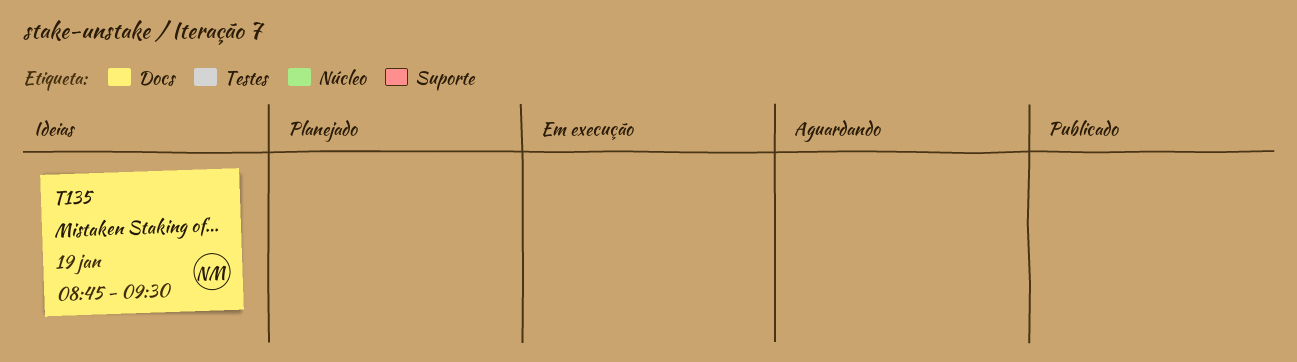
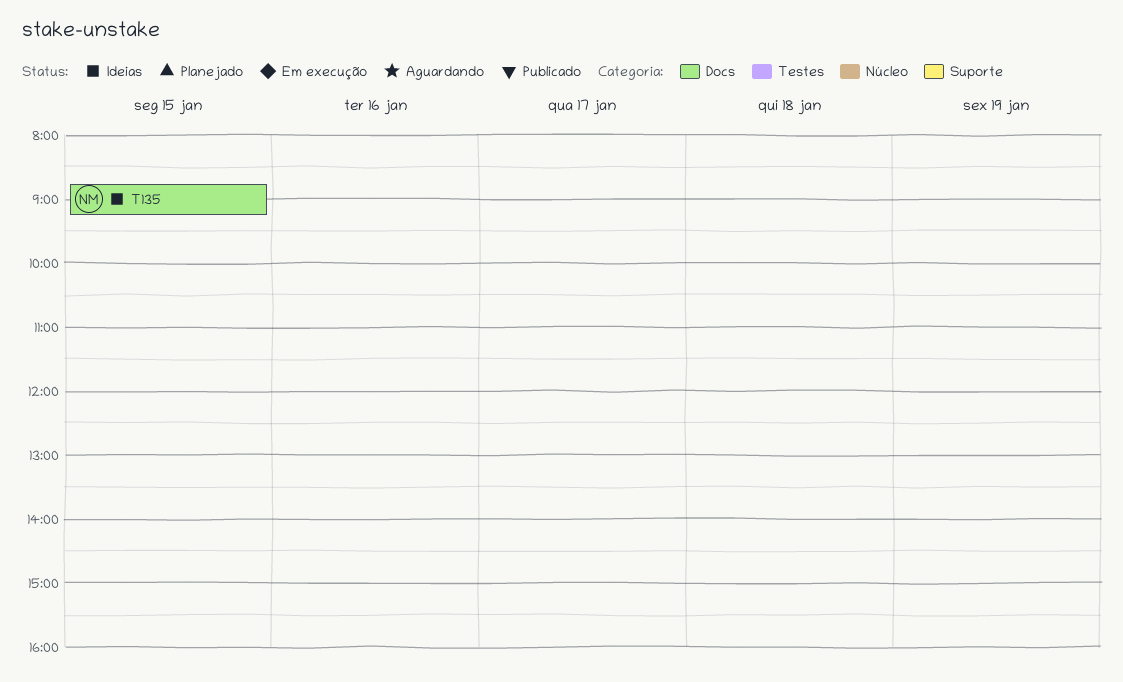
T135, day: Jan 19 -> Jan 15
T135, ends: 09:30 -> 09:15

